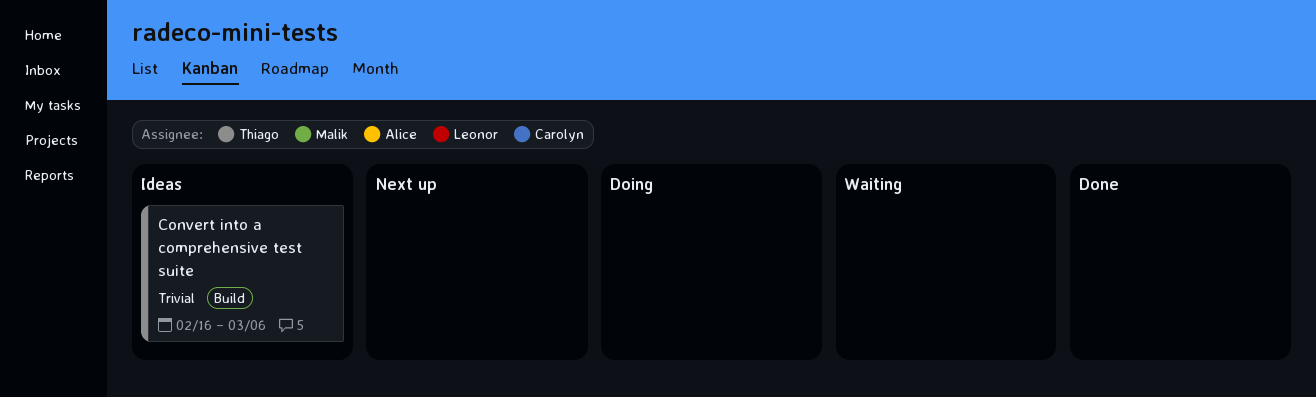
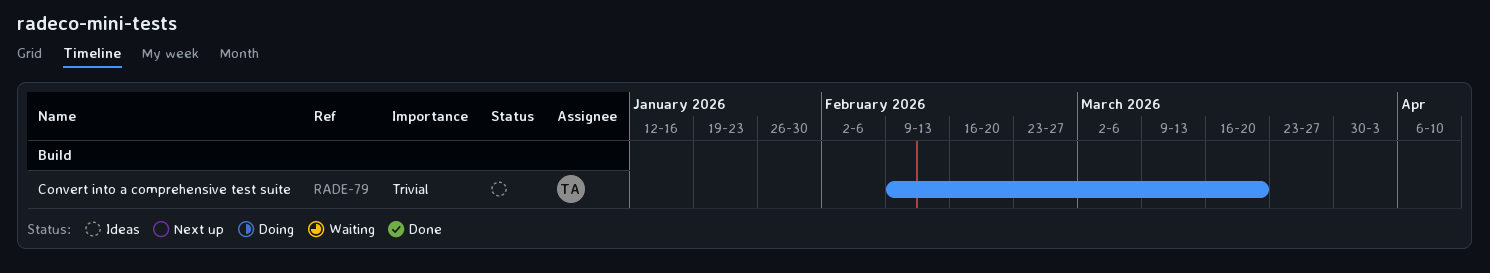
Convert into a comprehensive test suite, start: Feb 16 -> Feb 9
Convert into a comprehensive test suite, due: Mar 6 -> Mar 20

